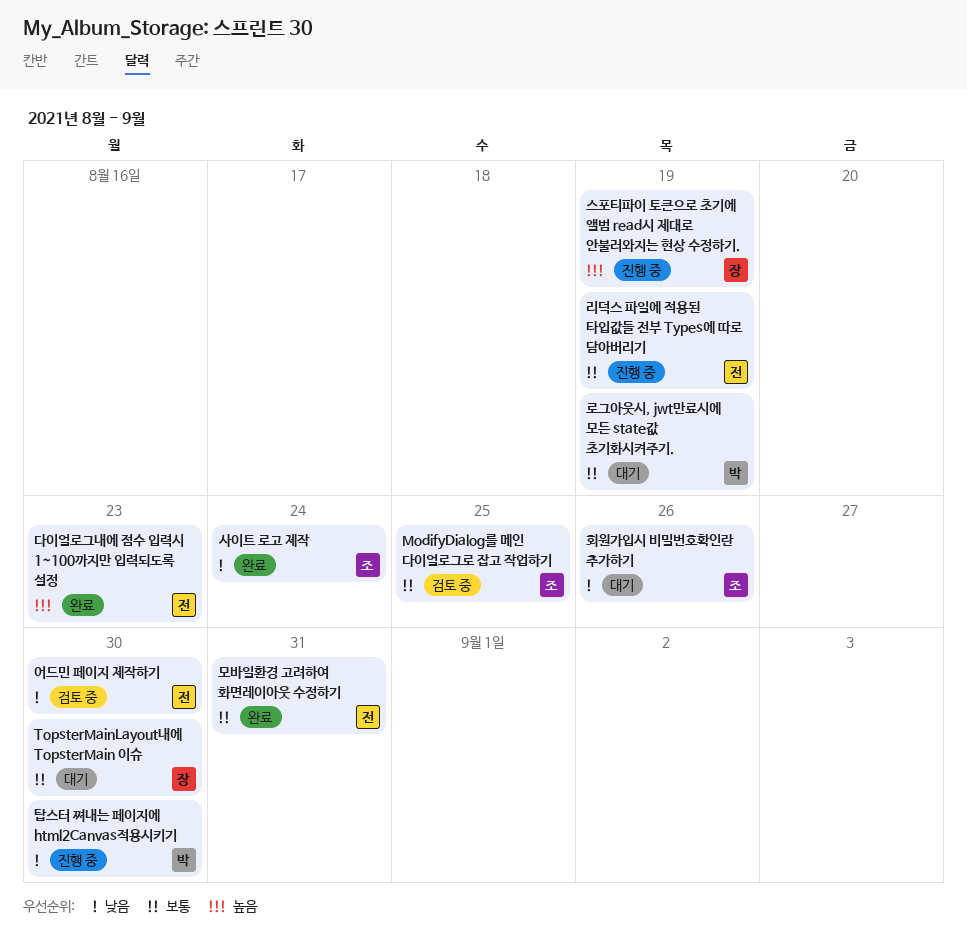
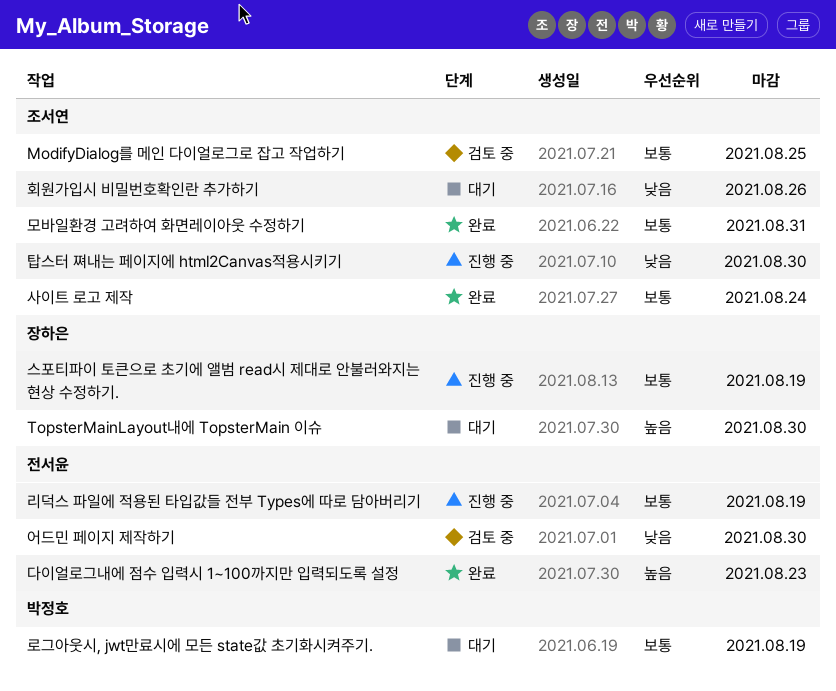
TopsterMainLayout내에 TopsterMain 이슈, priority: 보통 -> 높음
모바일환경 고려하여 화면레이아웃 수정하기, owner: 전서윤 -> 조서연
사이트 로고 제작, priority: 낮음 -> 보통
스포티파이 토큰으로 초기에 앨범 read시 제대로 안불러와지는 현상 수정하기., priority: 높음 -> 보통
탑스터 쪄내는 페이지에 html2Canvas적용시키기, owner: 박정호 -> 조서연

